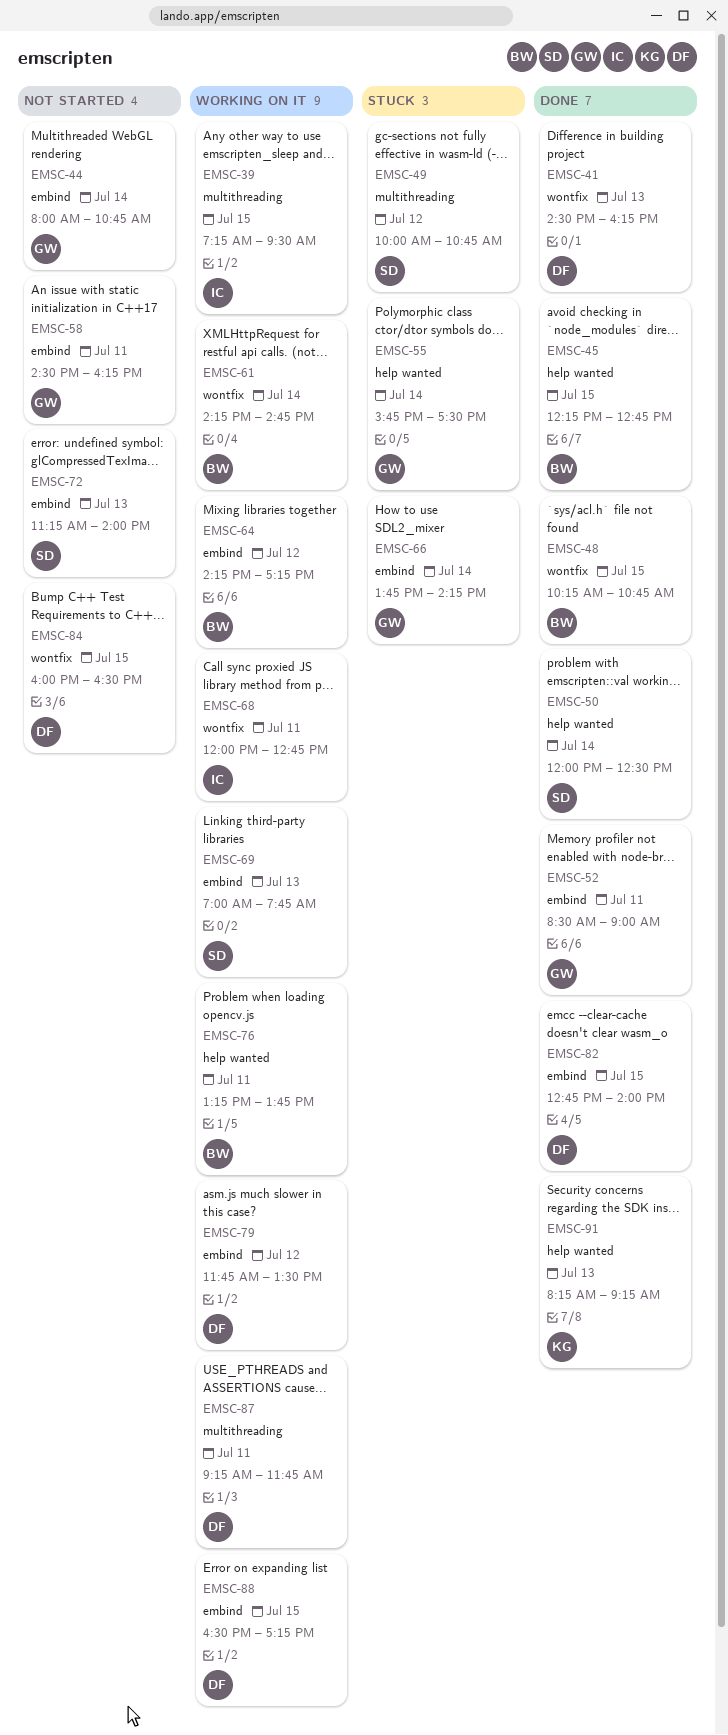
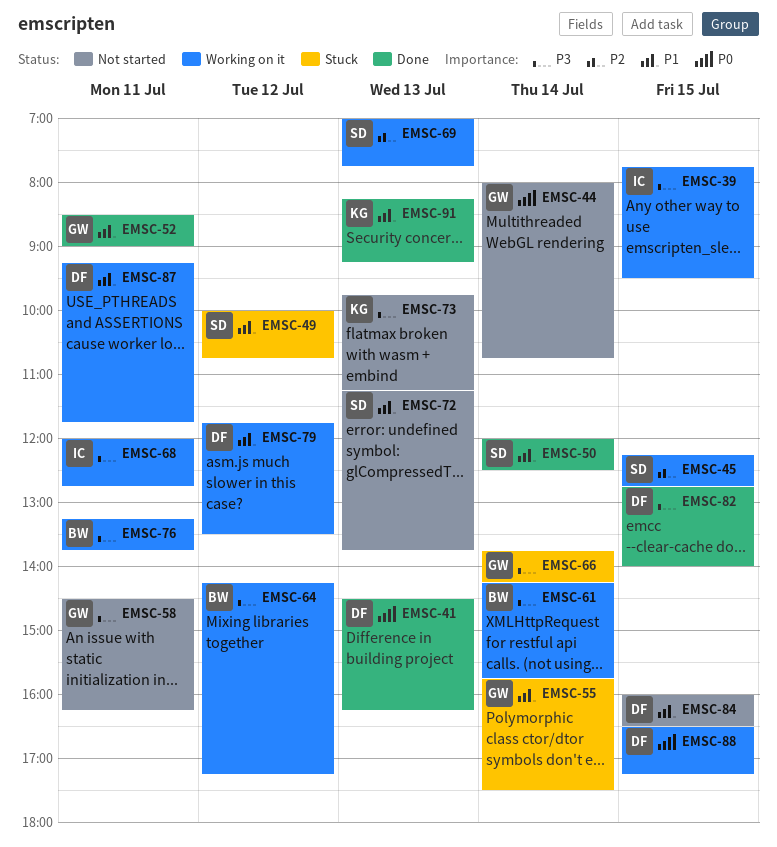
EMSC-39, begins: 07:15 -> 07:45
EMSC-45, status: Done -> Working on it
EMSC-45, owner: BW -> SD
EMSC-48: present -> none
EMSC-61, ends: 14:45 -> 15:45
EMSC-72, ends: 14:00 -> 13:45
EMSC-73: none -> present

